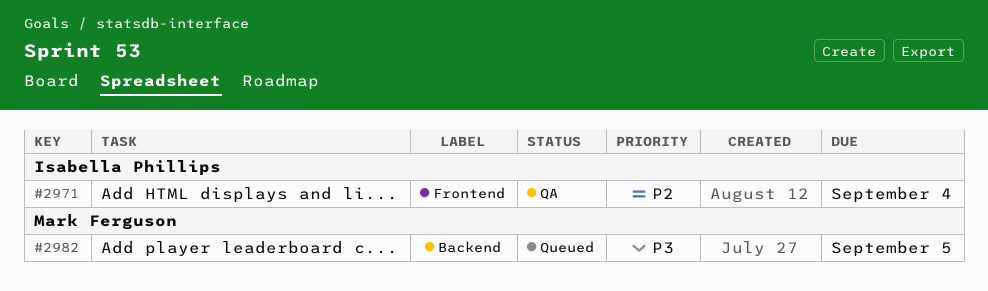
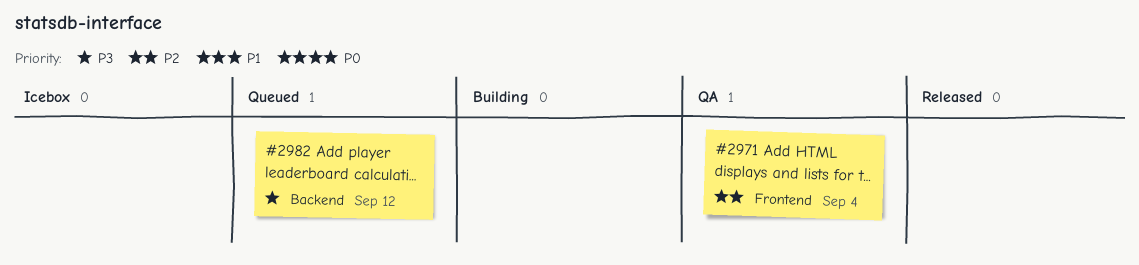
#2982, due: Sep 5 -> Sep 12

